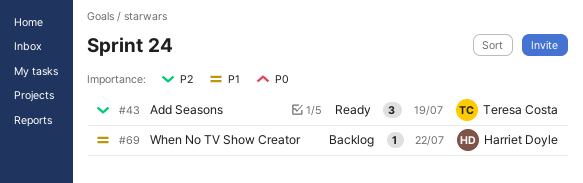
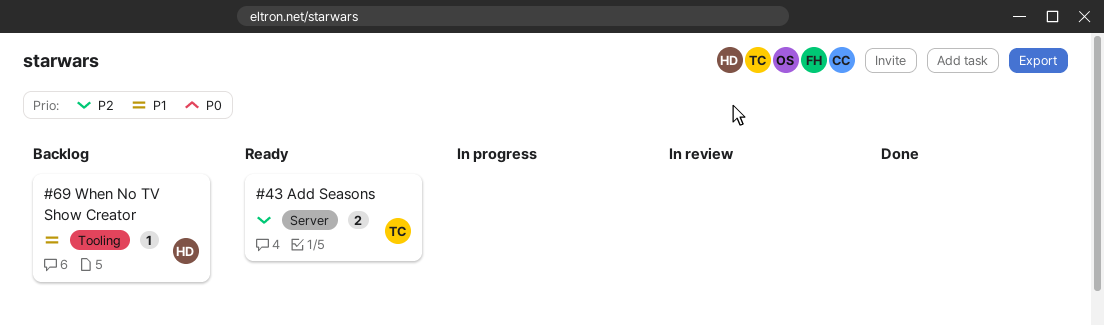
#43, estimate: 3 -> 2

